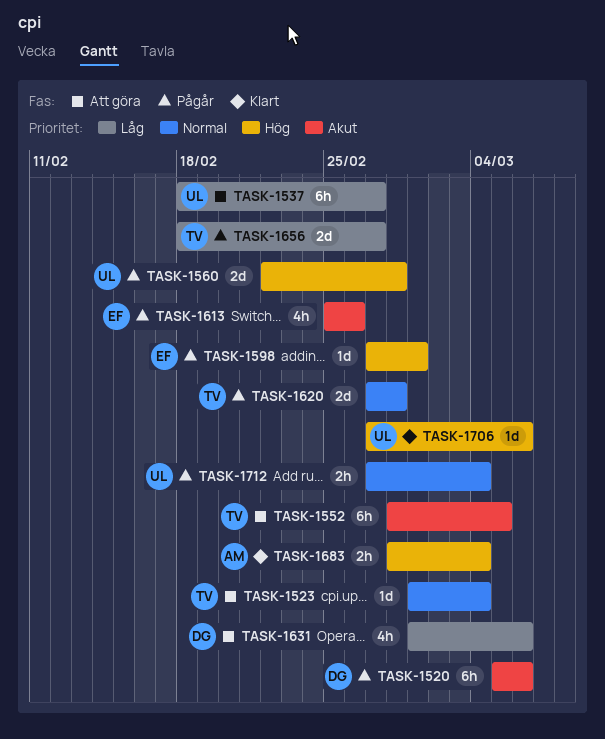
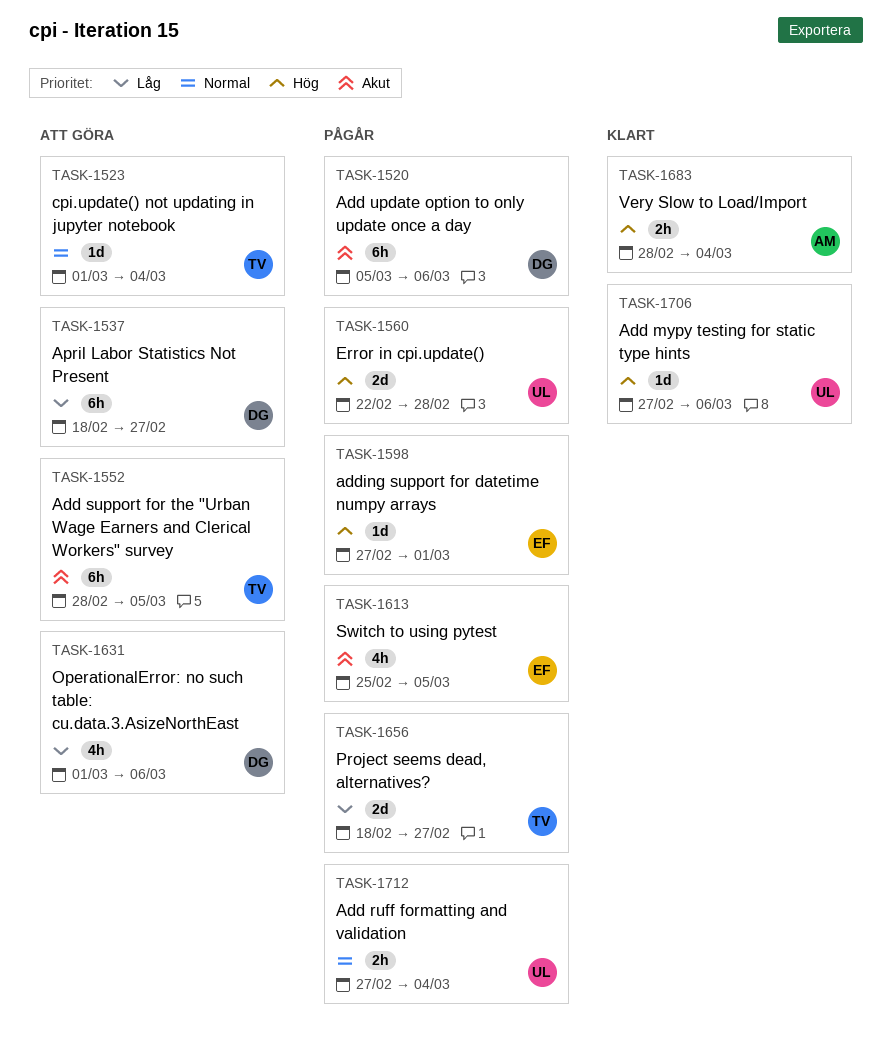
TASK-1537, owner: UL -> DG
TASK-1613, due: Feb 26 -> Mar 5
TASK-1620: present -> none

